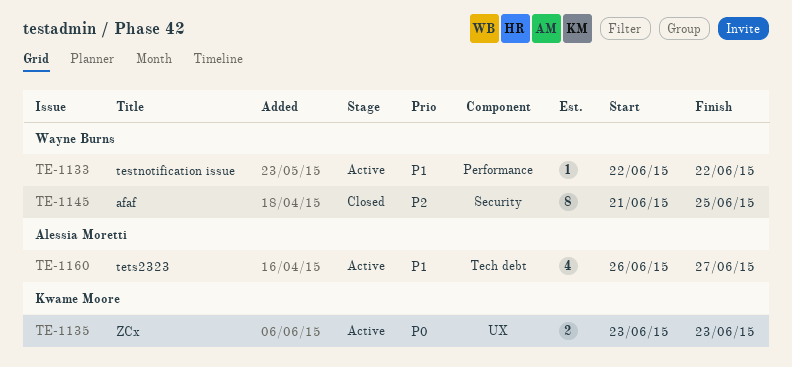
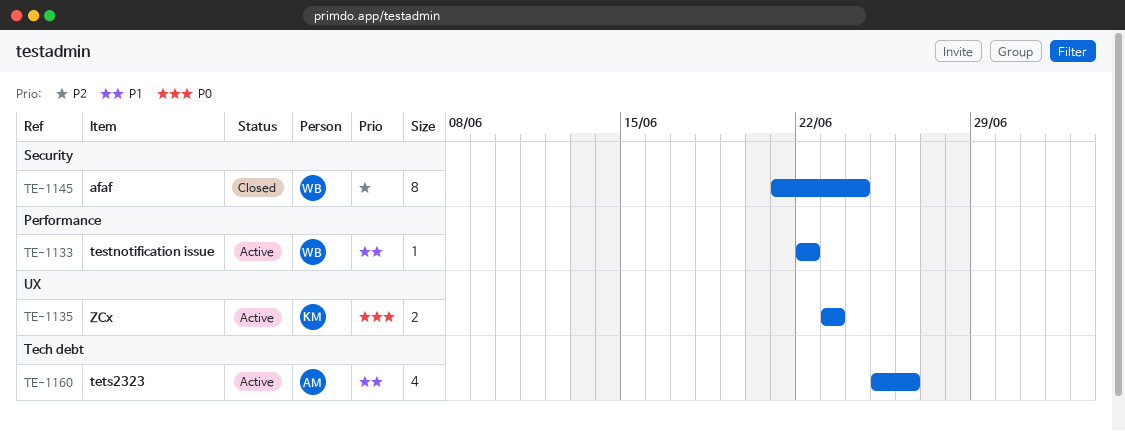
TE-1145, due: Jun 25 -> Jun 24
TE-1160, start: Jun 26 -> Jun 25
TE-1160, due: Jun 27 -> Jun 26

